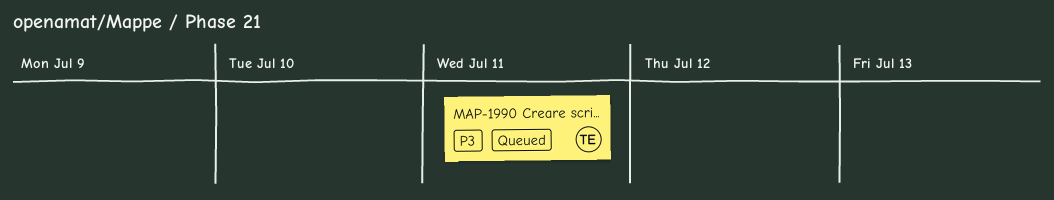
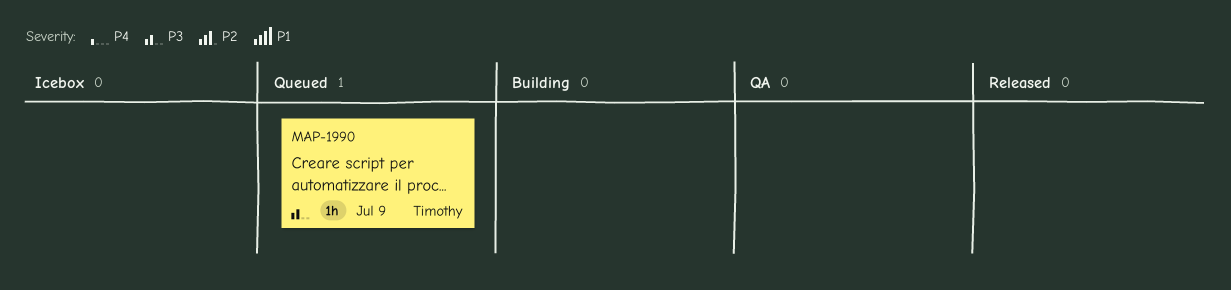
MAP-1990, due: Jul 11 -> Jul 9

